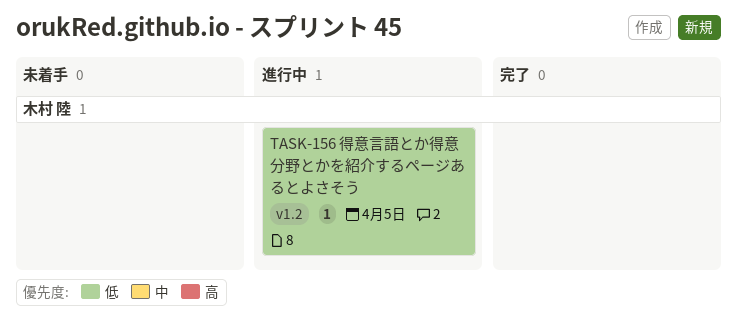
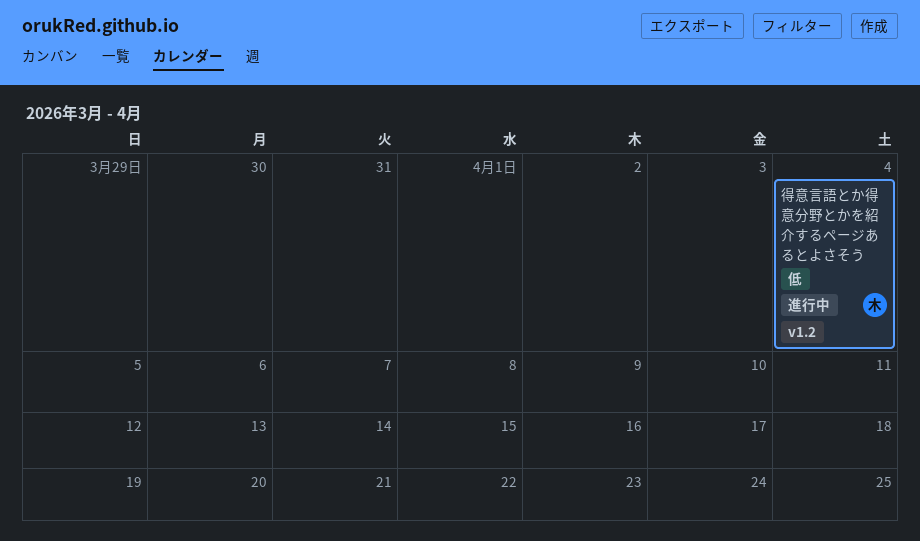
得意言語とか得意分野とかを紹介するページあるとよさそう, due: Apr 5 -> Apr 4

